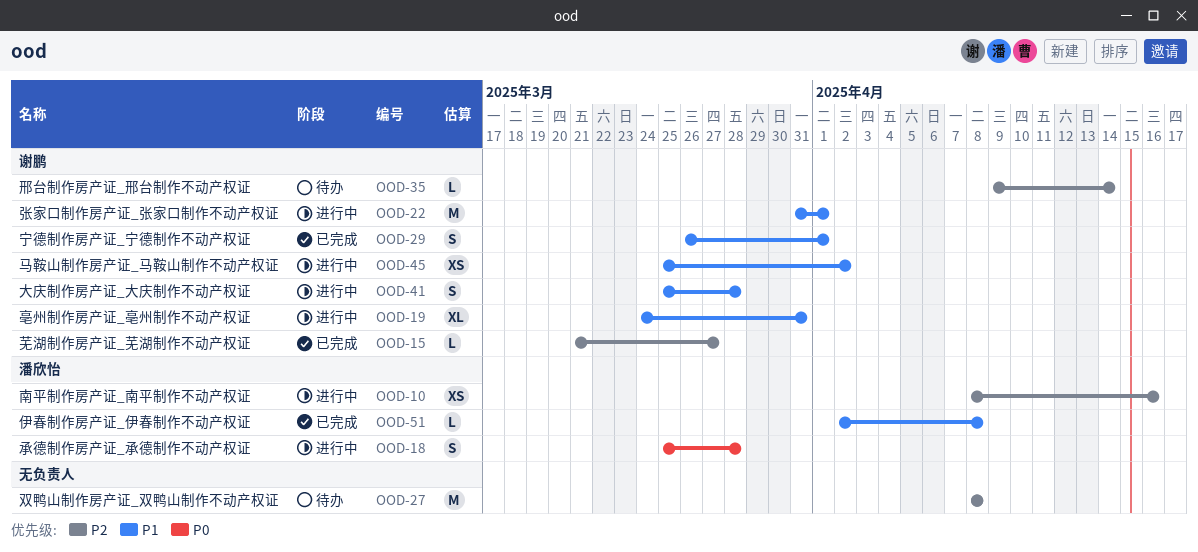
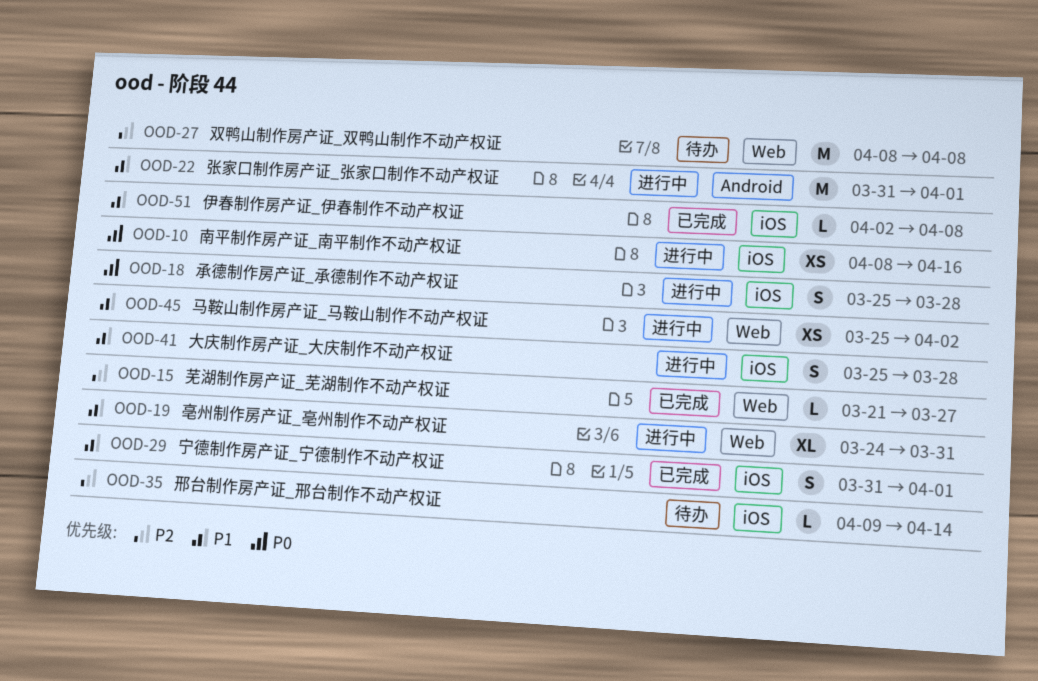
OOD-10, priority: P2 -> P0
OOD-29, start: Mar 26 -> Mar 31

